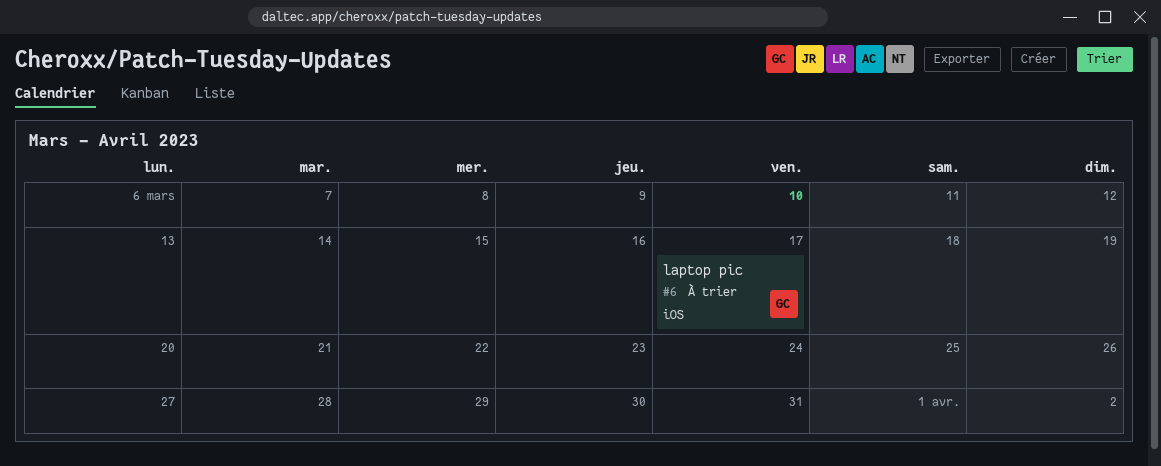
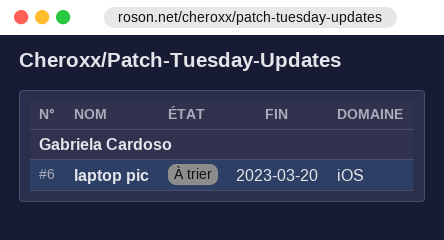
#6, due: Mar 17 -> Mar 20

